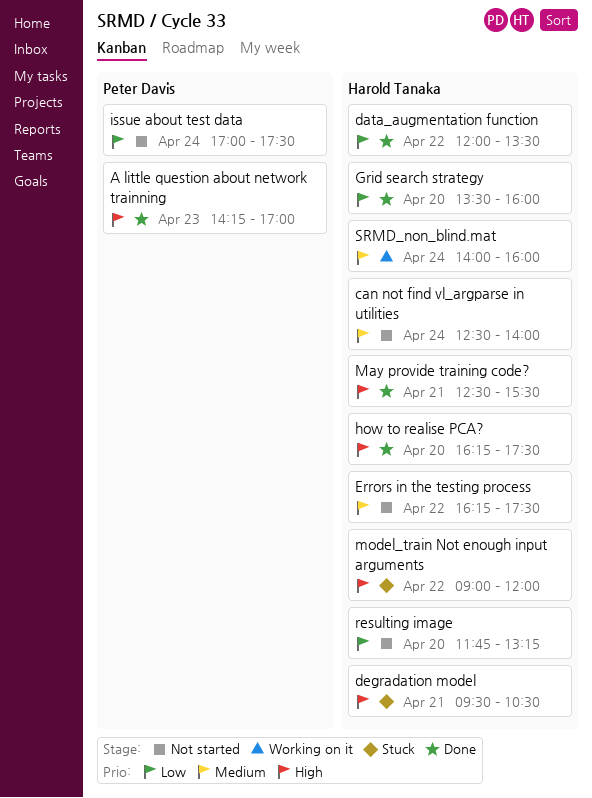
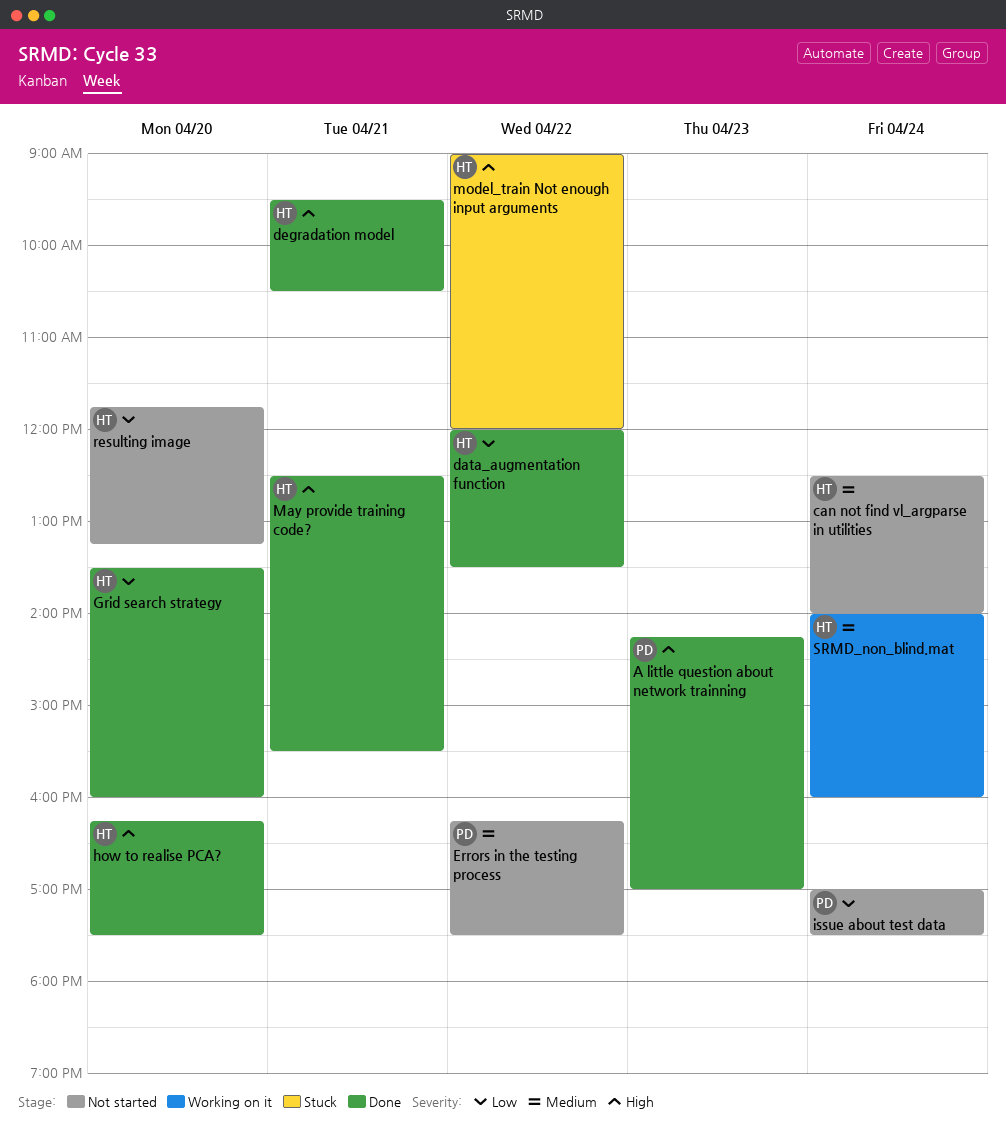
degradation model, status: Stuck -> Done
Errors in the testing process, owner: Harold Tanaka -> Peter Davis

